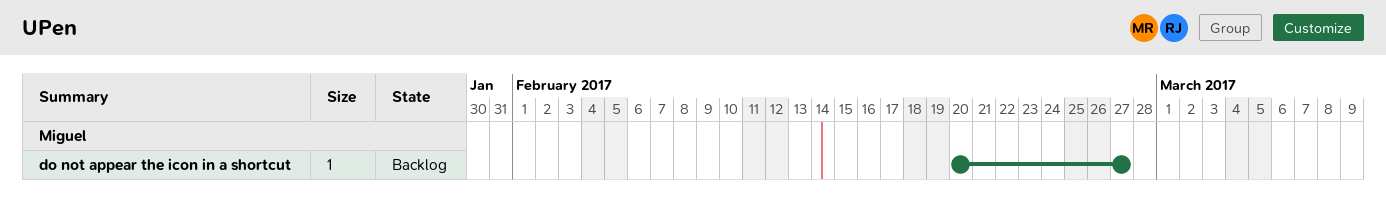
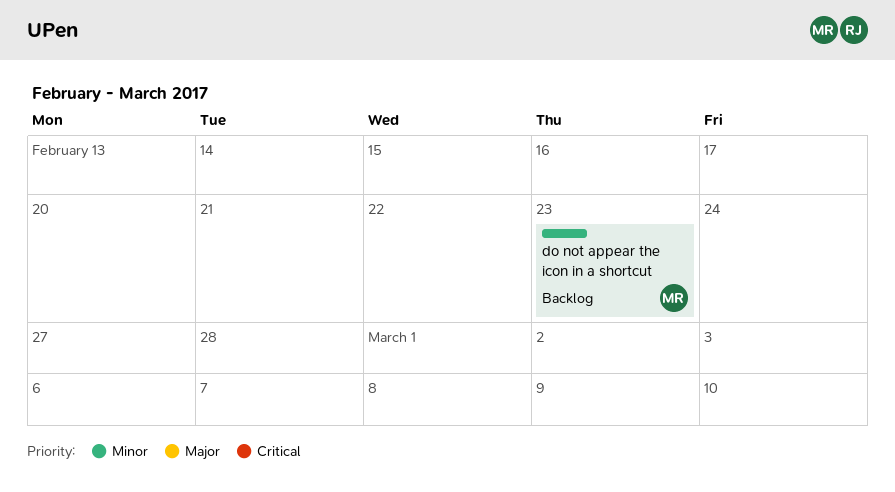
do not appear the icon in a shortcut, due: Feb 27 -> Feb 23

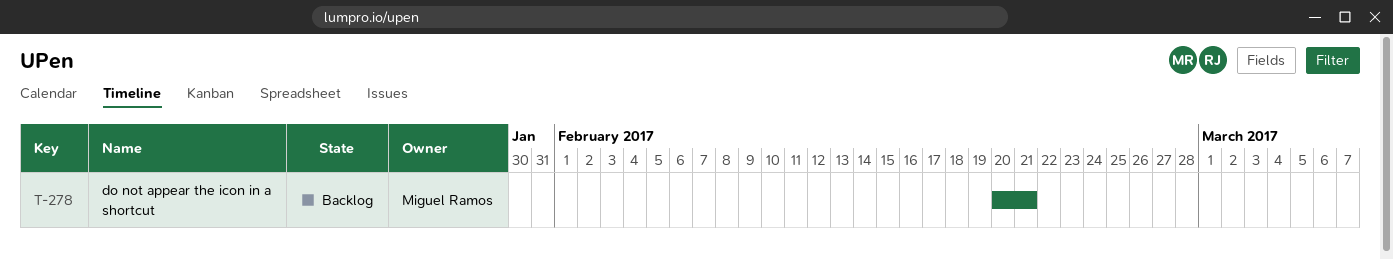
do not appear the icon in a shortcut, due: Feb 23 -> Feb 21

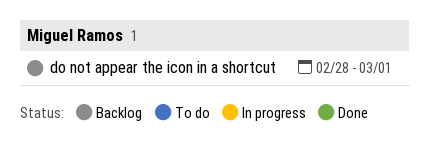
do not appear the icon in a shortcut, start: Feb 20 -> Feb 28
do not appear the icon in a shortcut, due: Feb 21 -> Mar 1

